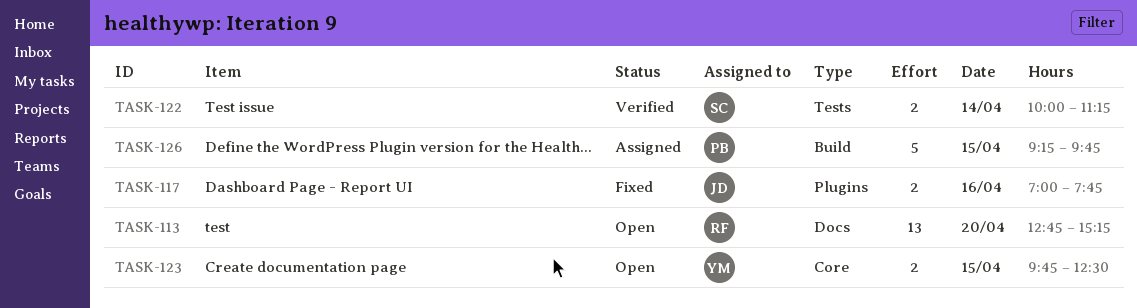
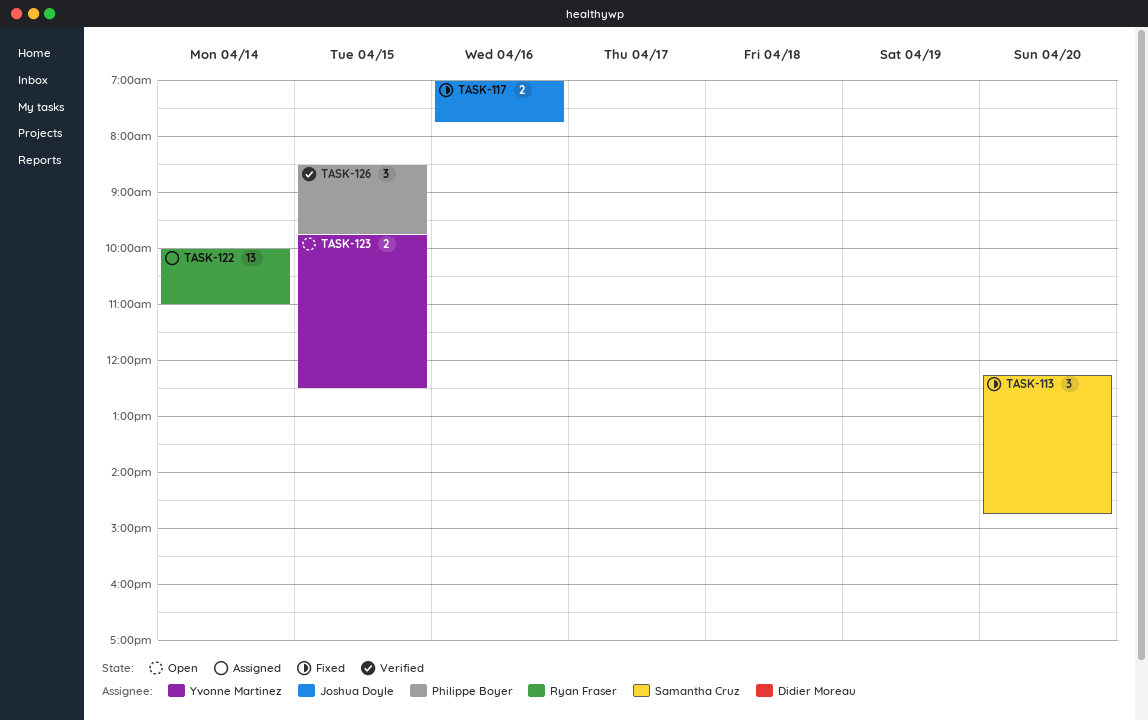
TASK-113, status: Open -> Fixed
TASK-113, owner: Ryan Fraser -> Samantha Cruz
TASK-113, estimate: 13 -> 3
TASK-113, begins: 12:45 -> 12:15
TASK-113, ends: 15:15 -> 14:45
TASK-122, status: Verified -> Assigned
TASK-122, owner: Samantha Cruz -> Ryan Fraser
TASK-122, estimate: 2 -> 13
TASK-122, ends: 11:15 -> 11:00
TASK-126, status: Assigned -> Verified
TASK-126, estimate: 5 -> 3
TASK-126, begins: 09:15 -> 08:30

